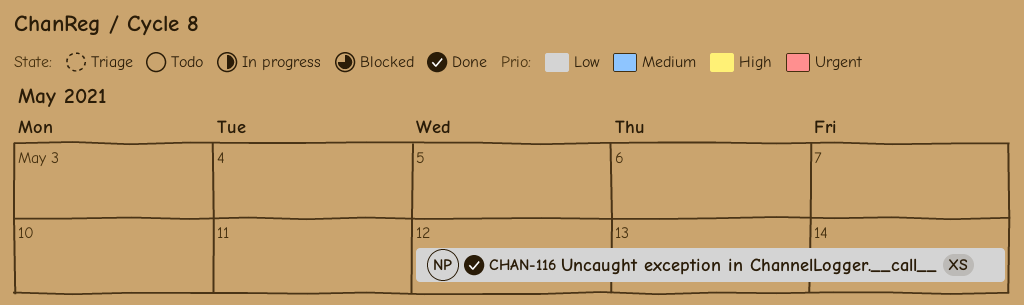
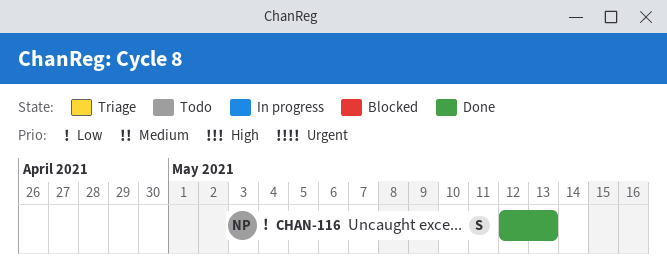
CHAN-116, estimate: XS -> S
CHAN-116, due: May 14 -> May 13

